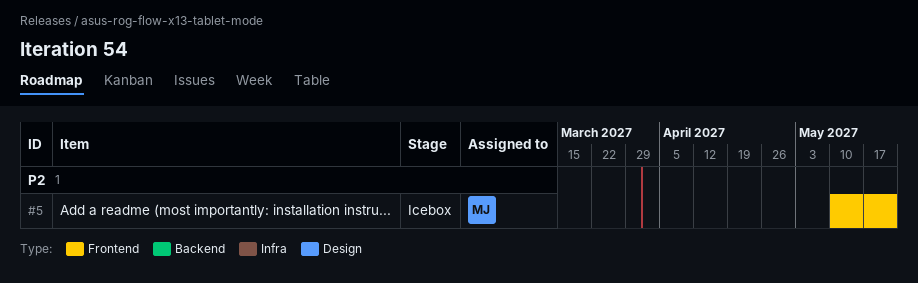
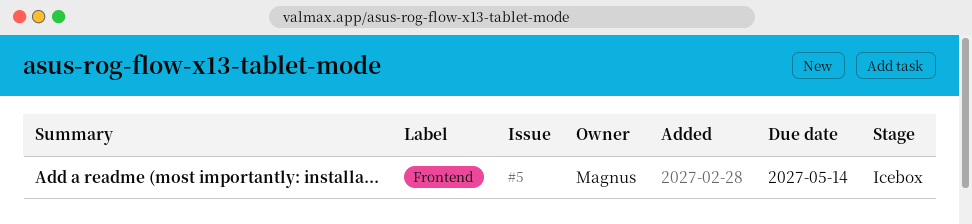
#5, due: May 21 -> May 14

